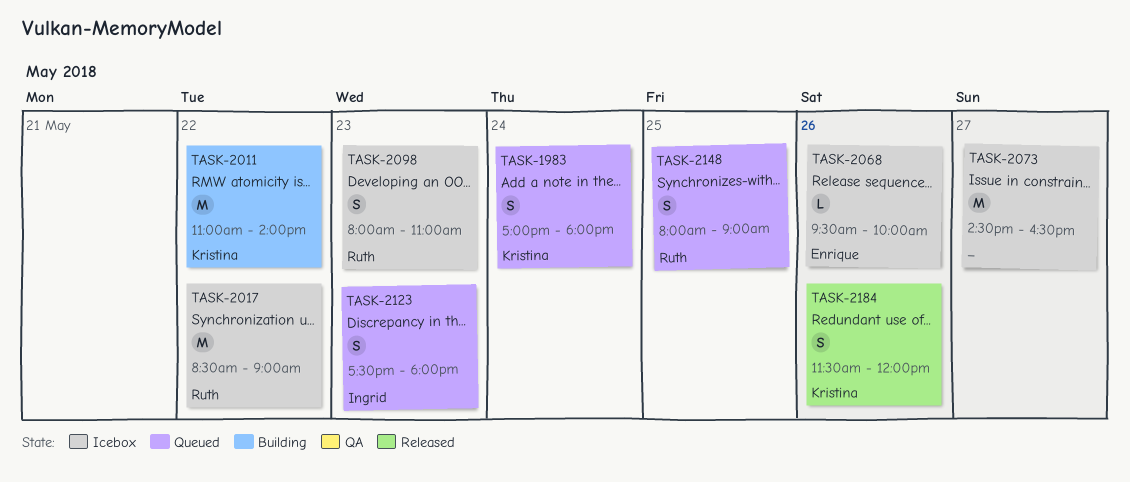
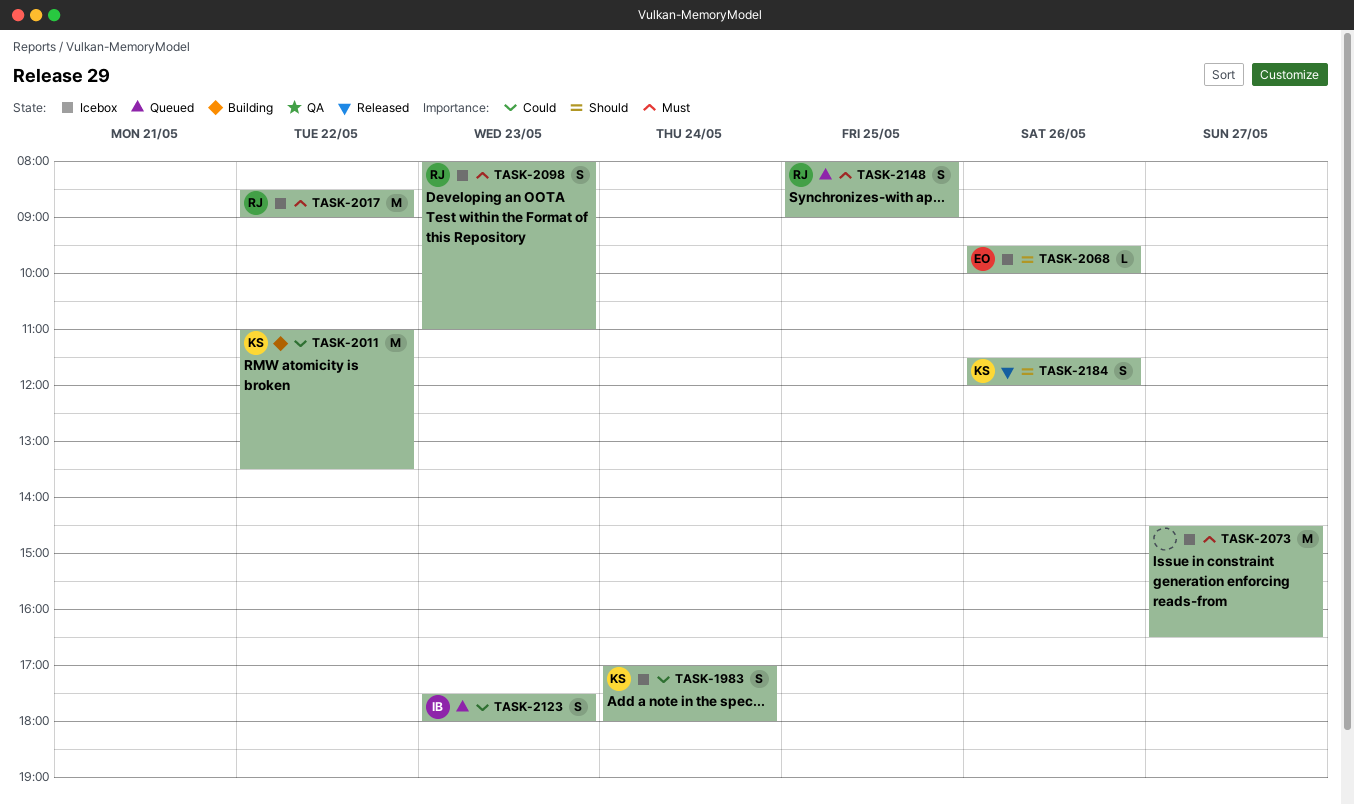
TASK-1983, status: Queued -> Icebox
TASK-2011, ends: 14:00 -> 13:30

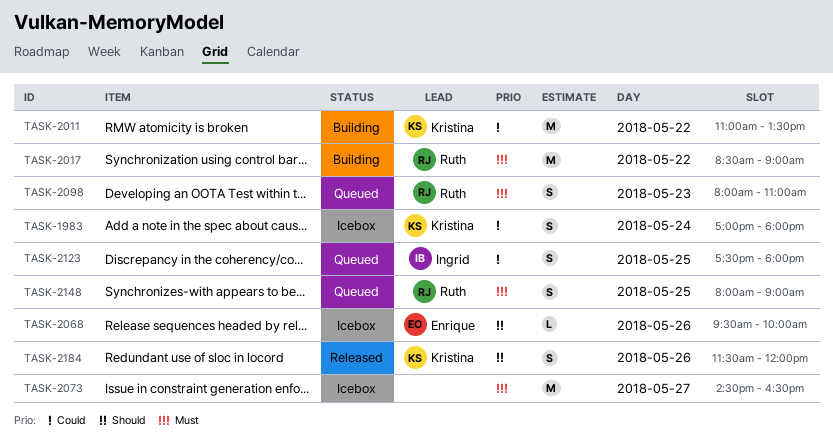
TASK-2017, status: Icebox -> Building
TASK-2098, status: Icebox -> Queued
TASK-2123, day: May 23 -> May 25

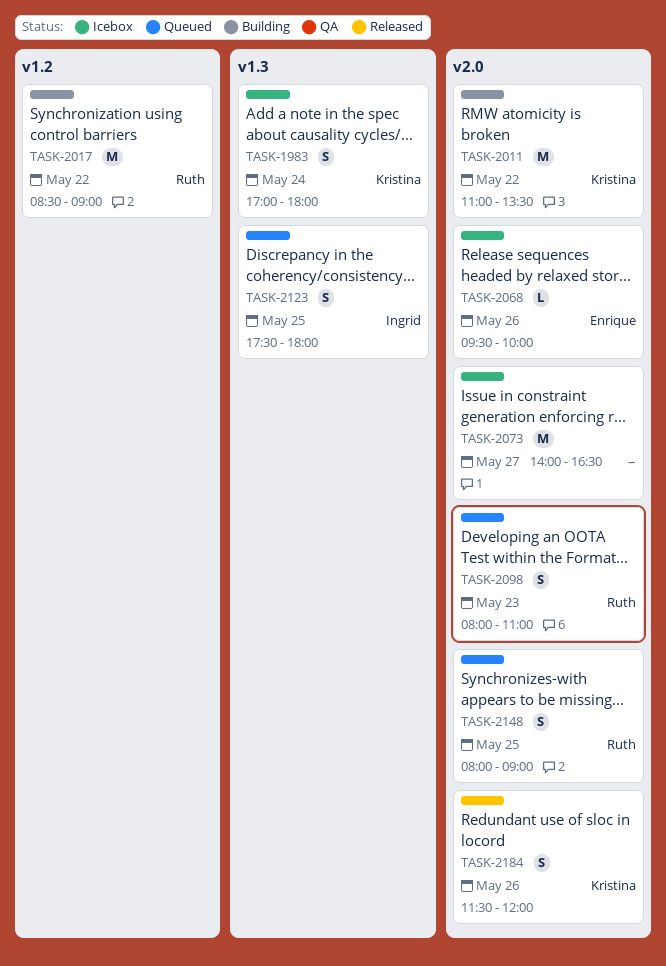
TASK-2073, begins: 14:30 -> 14:00

